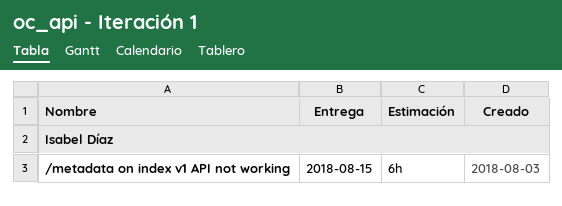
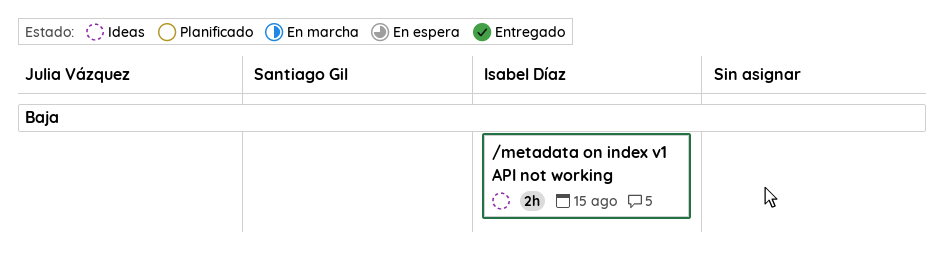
/metadata on index v1 API not working, estimate: 6h -> 2h

